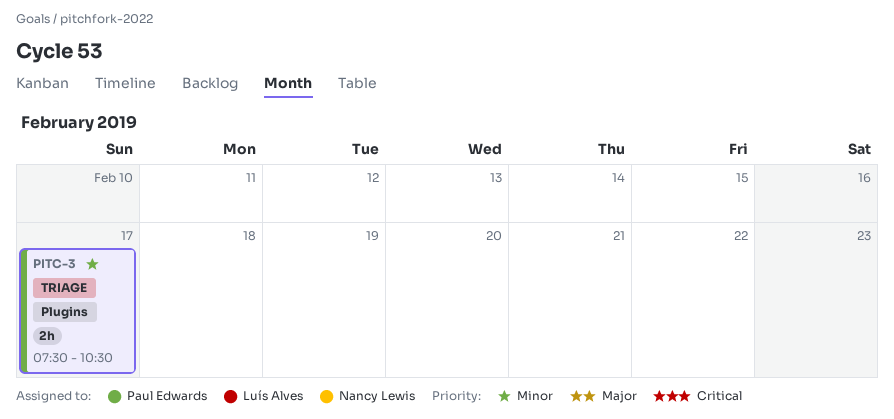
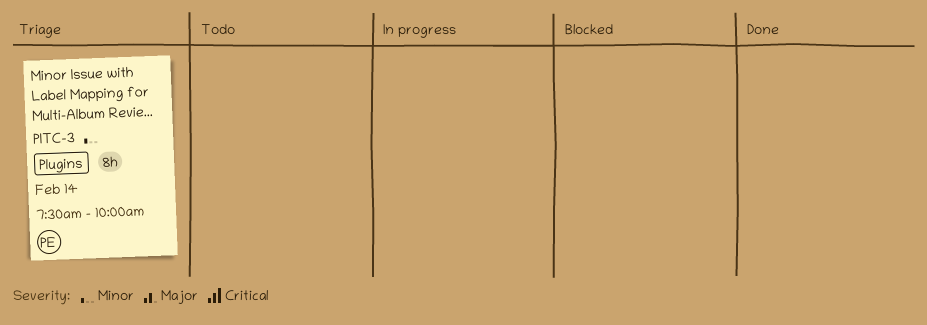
PITC-3, estimate: 2h -> 8h
PITC-3, day: Feb 17 -> Feb 14
PITC-3, ends: 10:30 -> 10:00

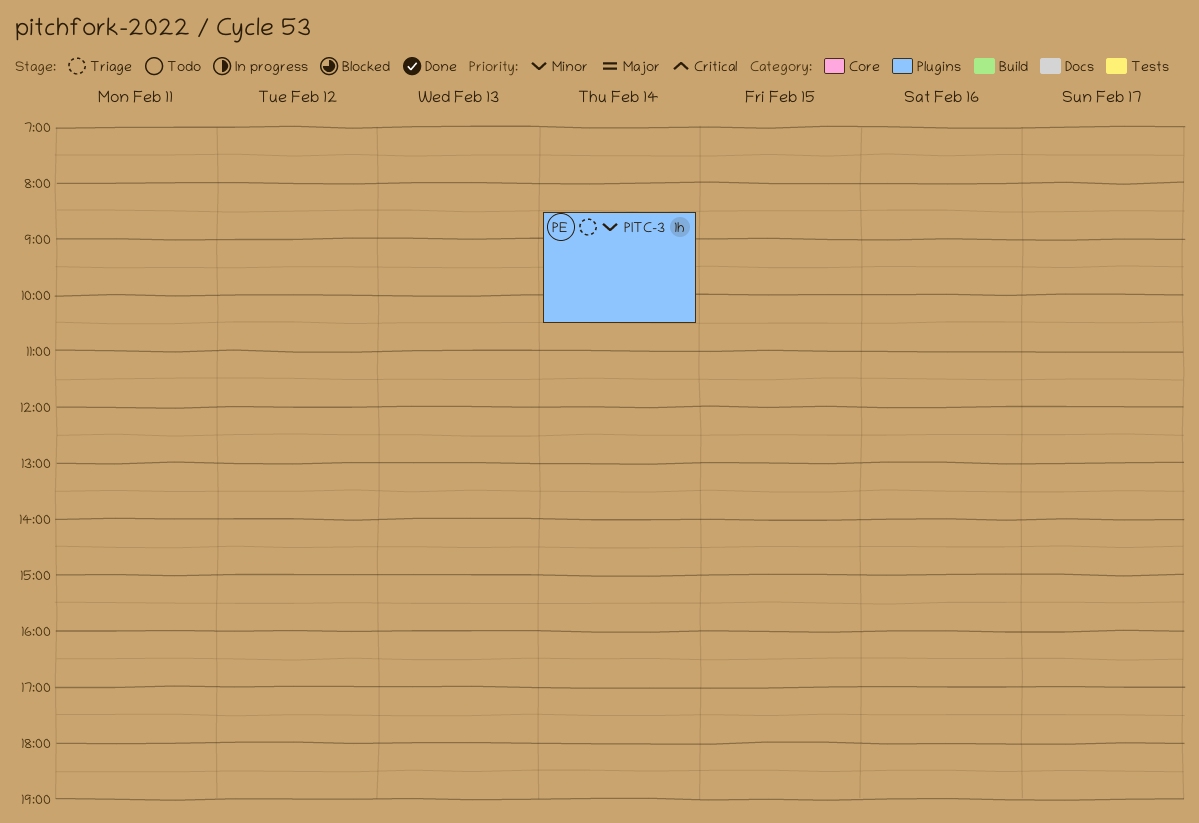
PITC-3, estimate: 8h -> 1h
PITC-3, begins: 07:30 -> 08:30
PITC-3, ends: 10:00 -> 10:30

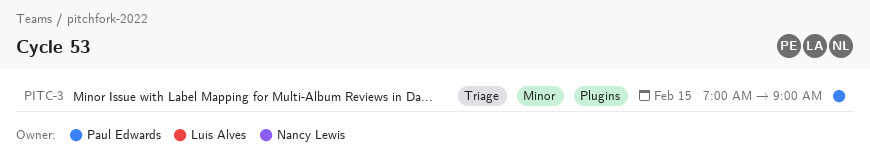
PITC-3, day: Feb 14 -> Feb 15
PITC-3, begins: 08:30 -> 07:00
PITC-3, ends: 10:30 -> 09:00

